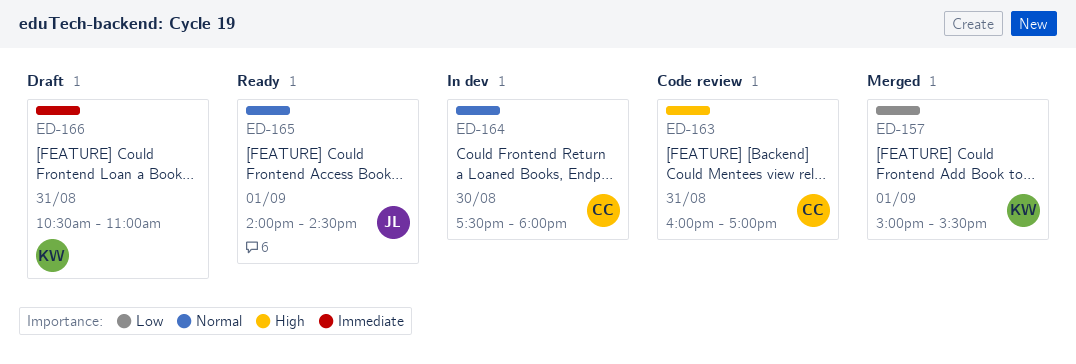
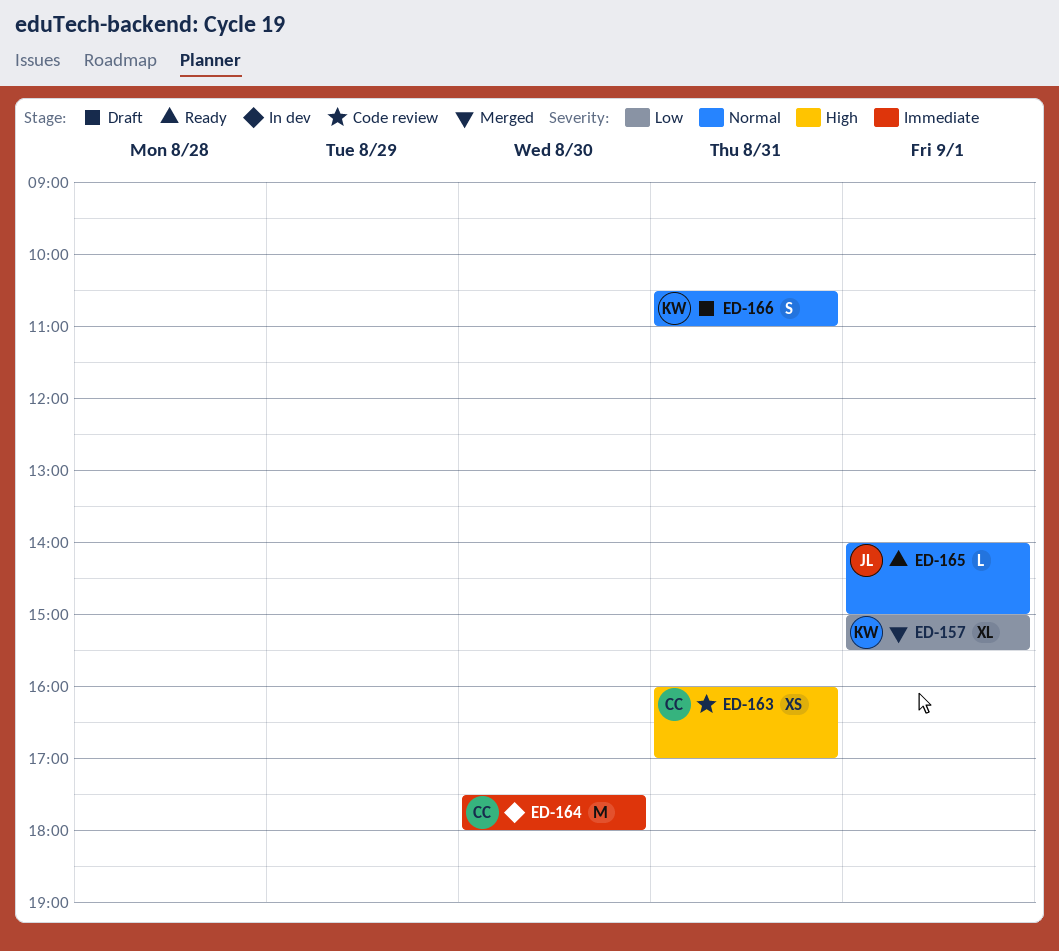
ED-164, priority: Normal -> Immediate
ED-165, ends: 14:30 -> 15:00
ED-166, priority: Immediate -> Normal

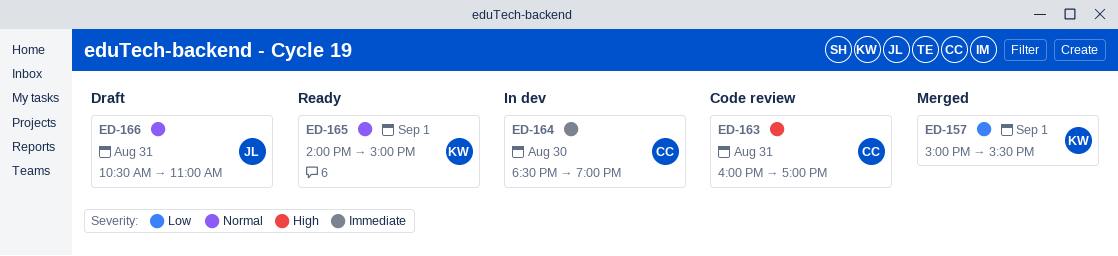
ED-164, begins: 17:30 -> 18:30
ED-164, ends: 18:00 -> 19:00
ED-165, owner: JL -> KW
ED-166, owner: KW -> JL

